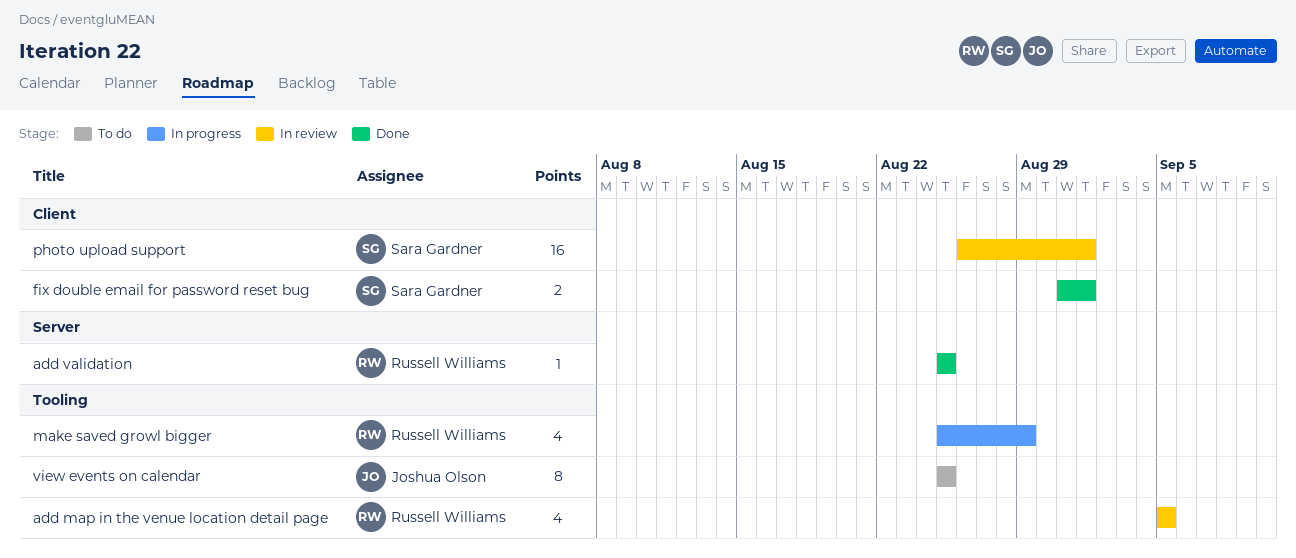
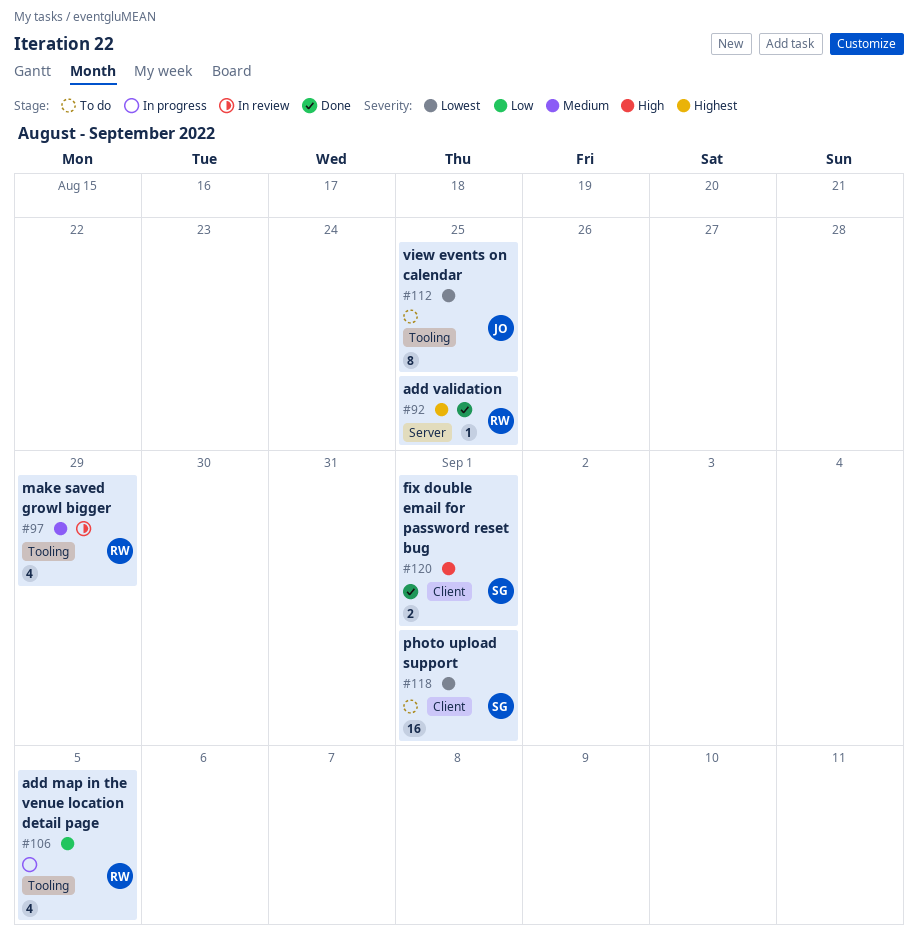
add map in the venue location detail page, status: In review -> In progress
make saved growl bigger, status: In progress -> In review
photo upload support, status: In review -> To do

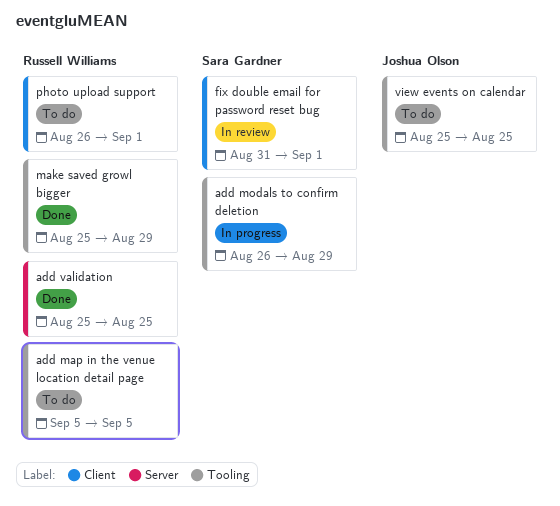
add map in the venue location detail page, status: In progress -> To do
add modals to confirm deletion: none -> present
fix double email for password reset bug, status: Done -> In review
make saved growl bigger, status: In review -> Done
photo upload support, owner: Sara Gardner -> Russell Williams

